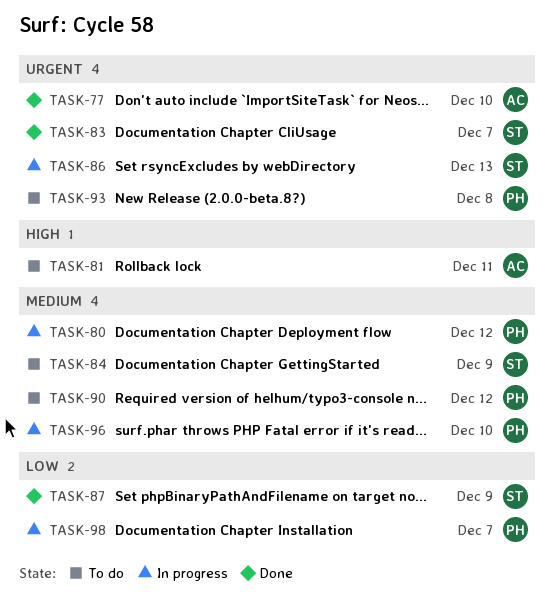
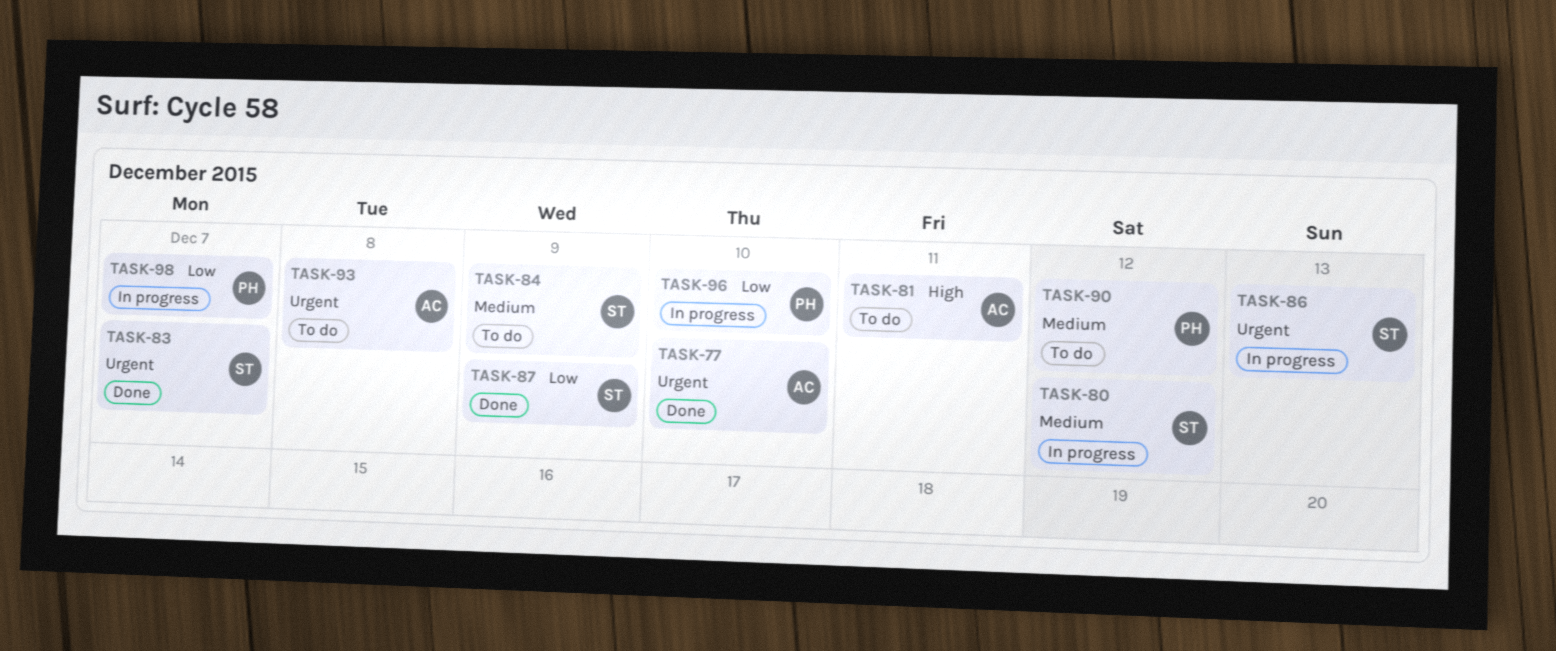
TASK-80, owner: PH -> ST
TASK-93, owner: PH -> AC
TASK-96, priority: Medium -> Low

